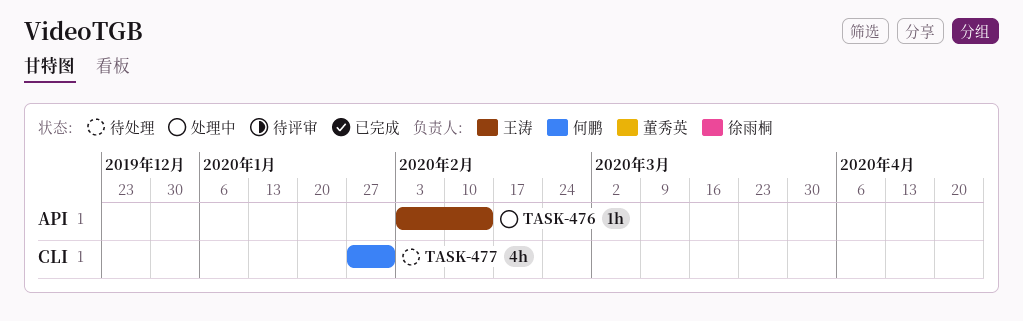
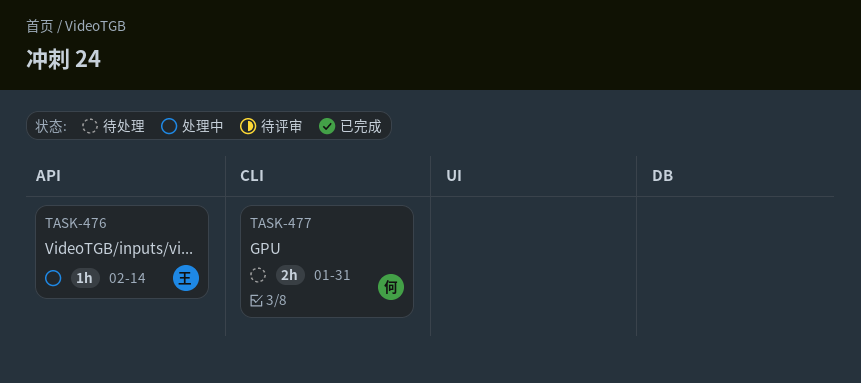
TASK-477, estimate: 4h -> 2h

